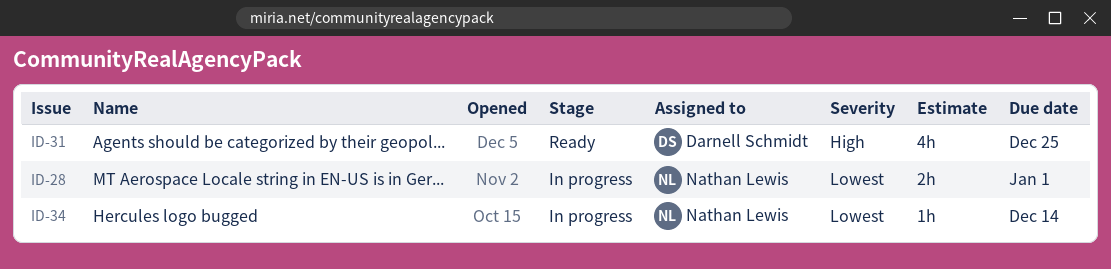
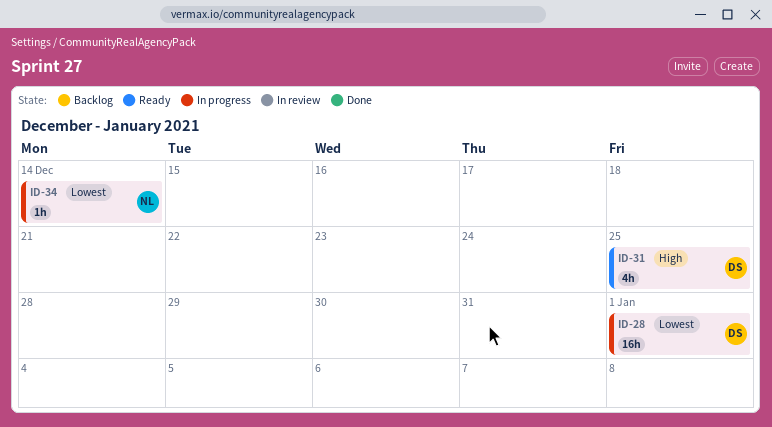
ID-28, owner: Nathan Lewis -> Darnell Schmidt
ID-28, estimate: 2h -> 16h

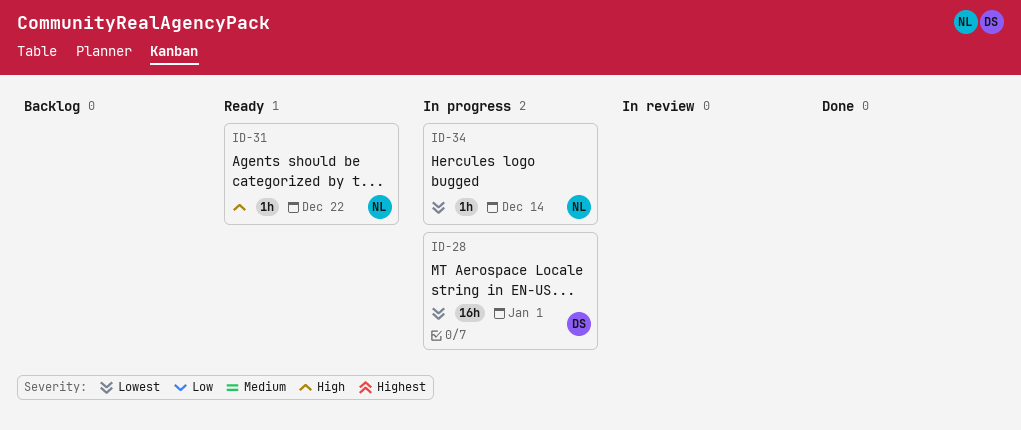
ID-31, owner: DS -> NL
ID-31, estimate: 4h -> 1h
ID-31, due: Dec 25 -> Dec 22

